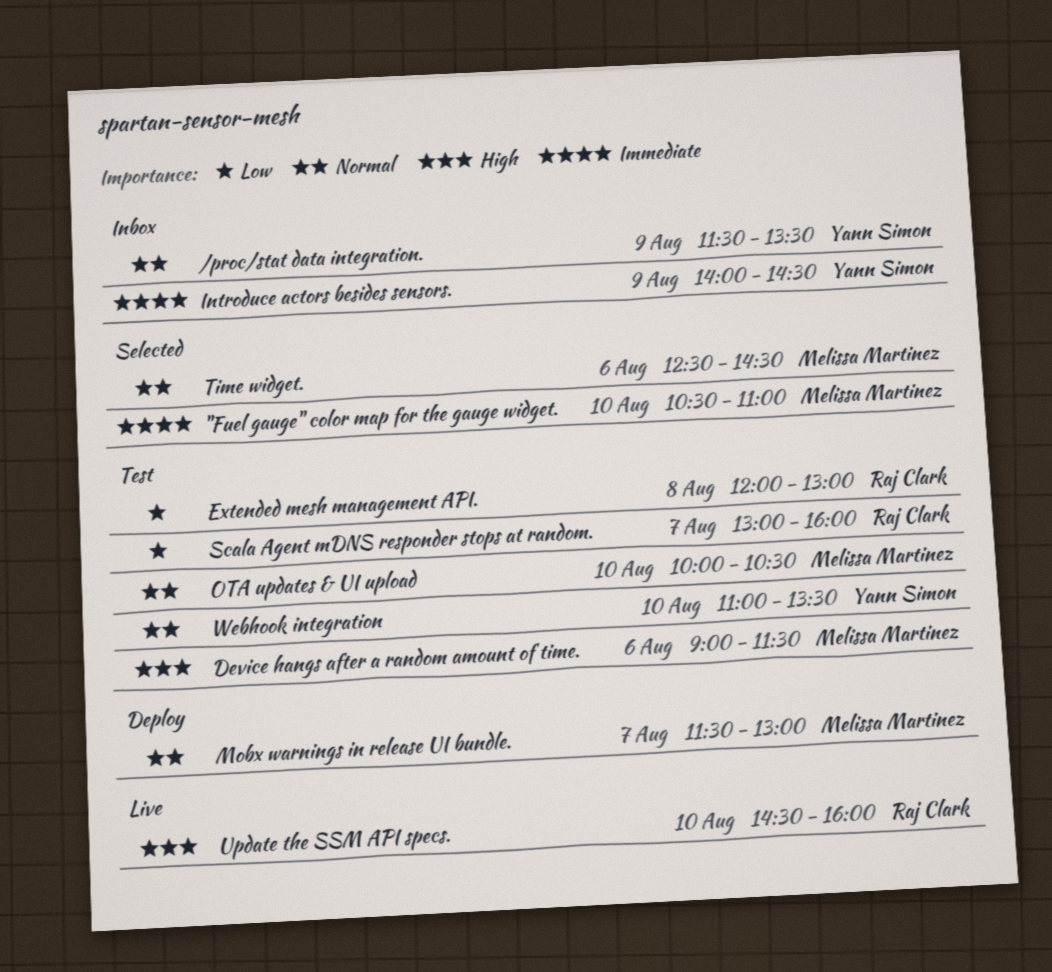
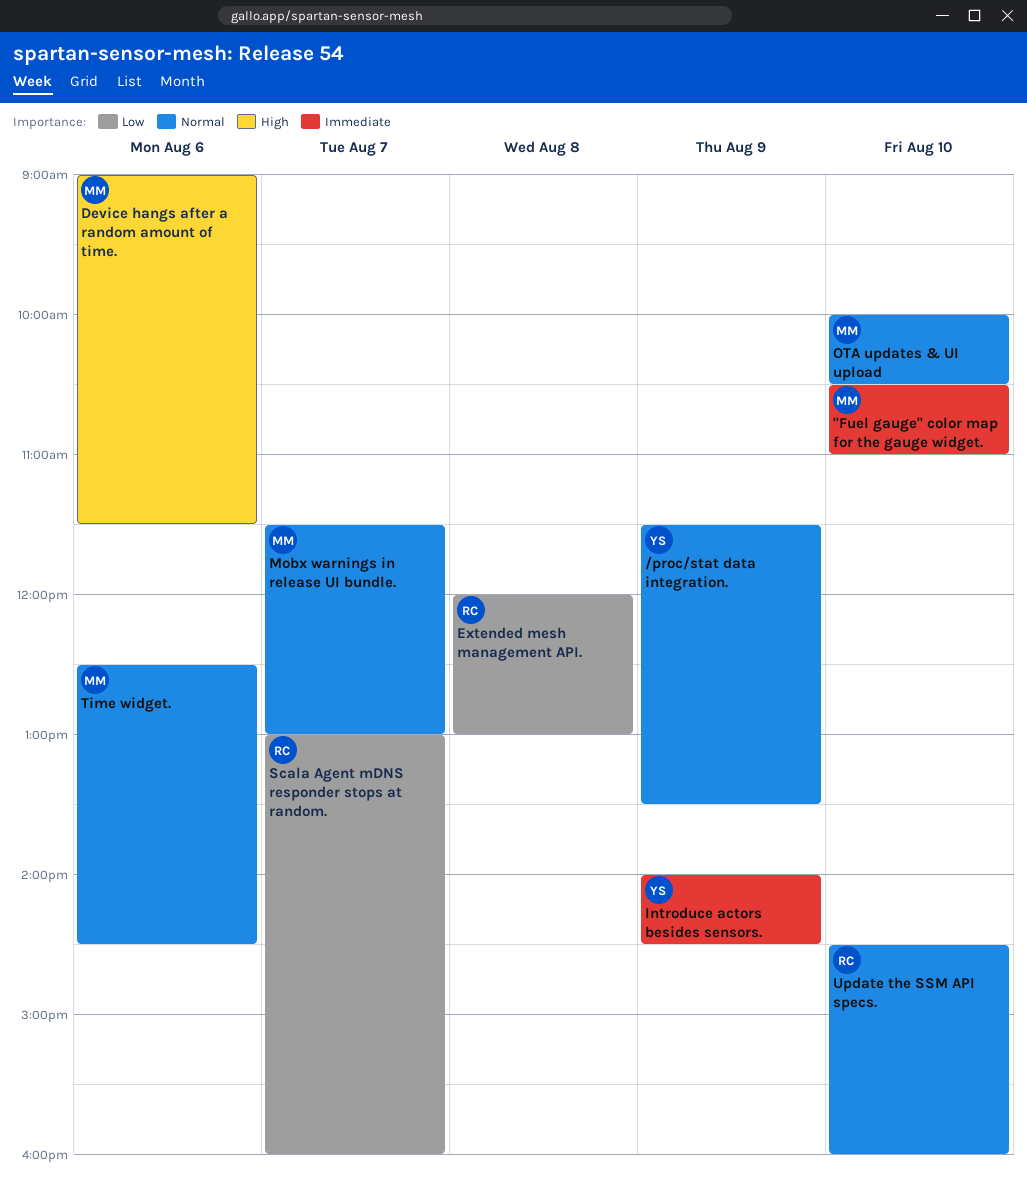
Update the SSM API specs., priority: High -> Normal
Webhook integration: present -> none

